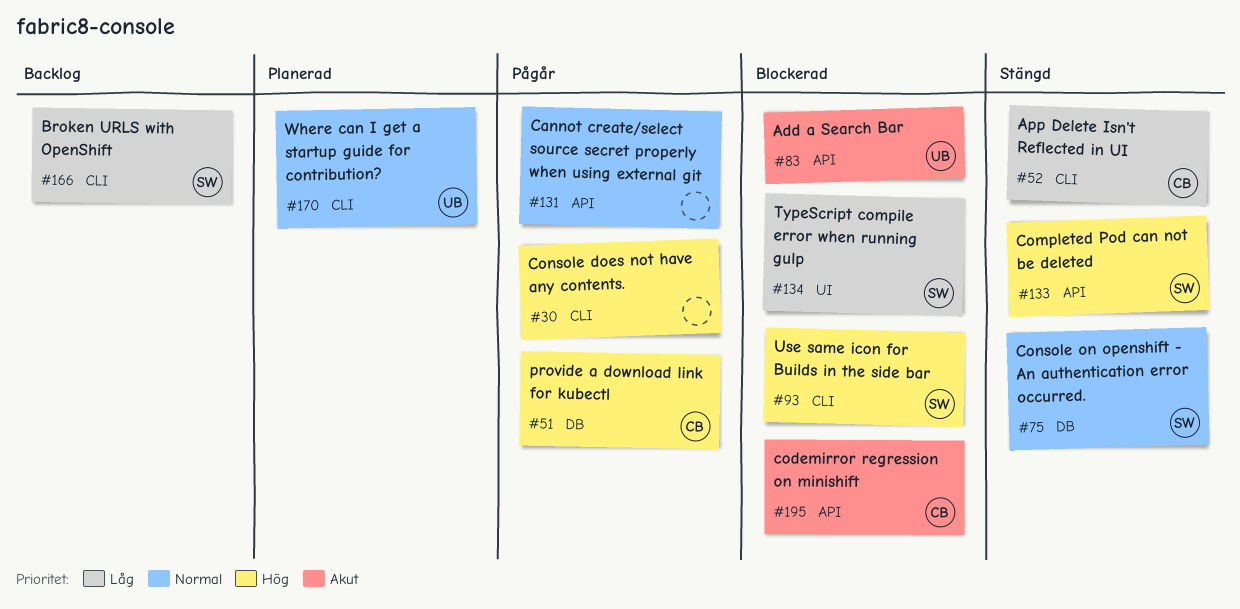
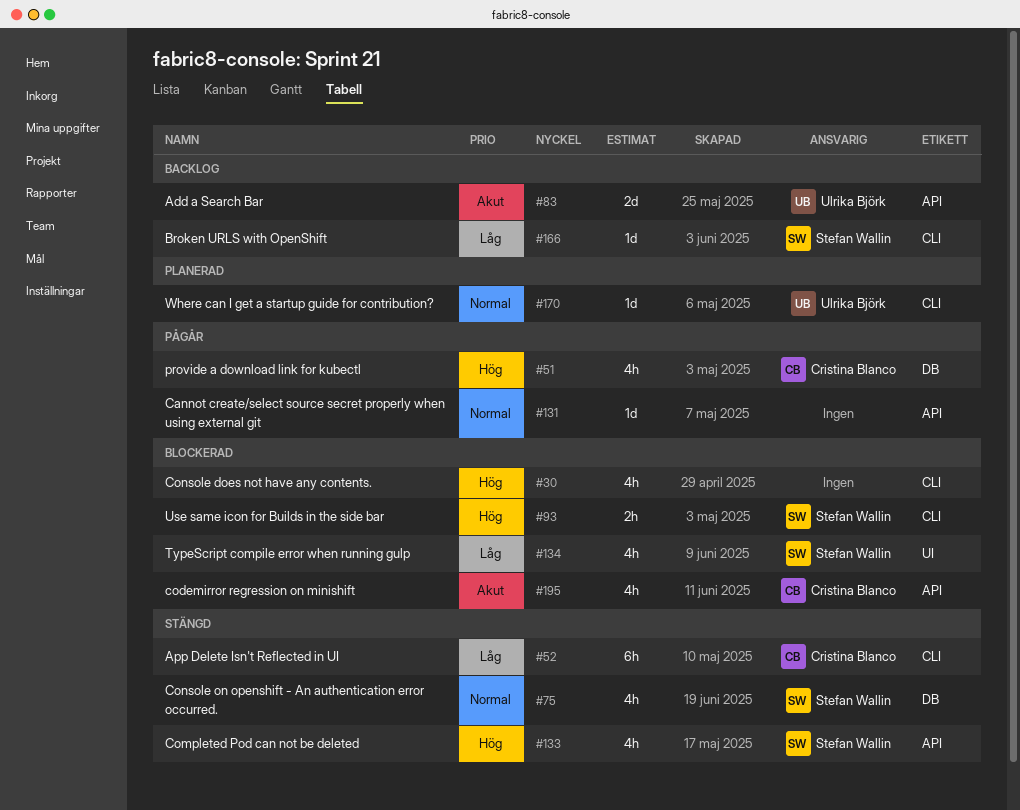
#30, status: Pågår -> Blockerad
#83, status: Blockerad -> Backlog

